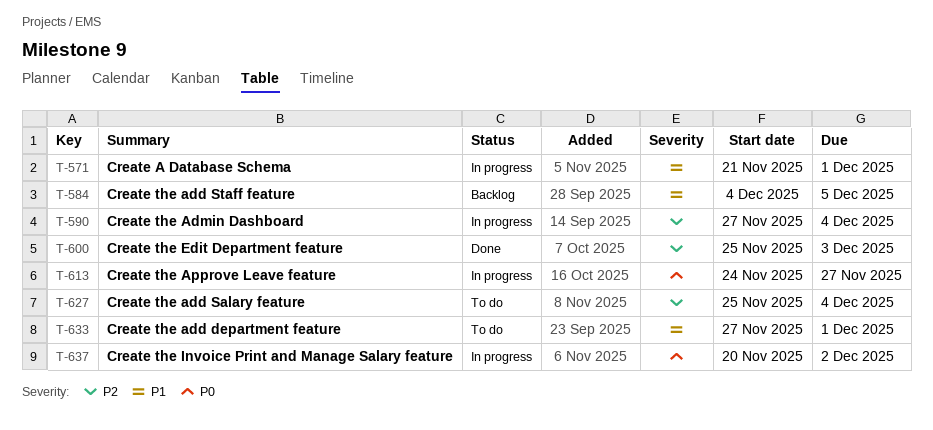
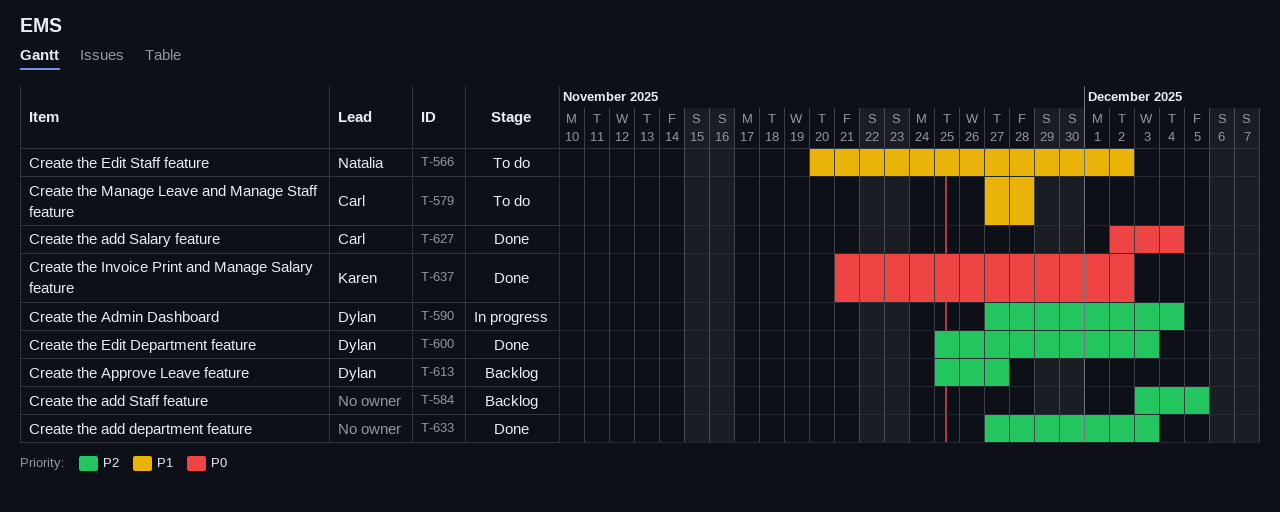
T-566: none -> present
T-571: present -> none
T-579: none -> present
T-584, priority: P1 -> P2
T-584, start: Dec 4 -> Dec 3
T-613, status: In progress -> Backlog
T-613, priority: P0 -> P2
T-613, start: Nov 24 -> Nov 25
T-627, status: To do -> Done
T-627, priority: P2 -> P0
T-627, start: Nov 25 -> Dec 2
T-633, status: To do -> Done
T-633, priority: P1 -> P2
T-633, due: Dec 1 -> Dec 3
T-637, status: In progress -> Done
T-637, start: Nov 20 -> Nov 21

